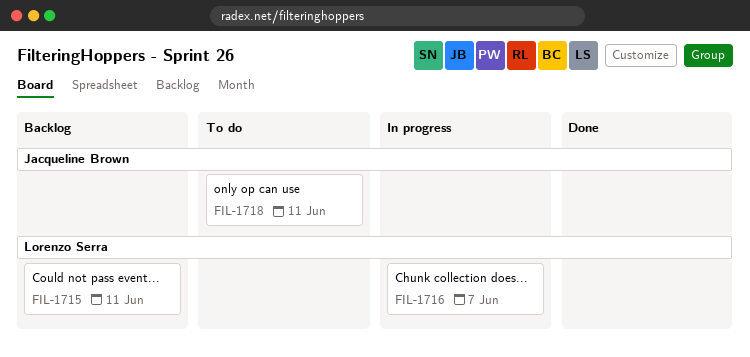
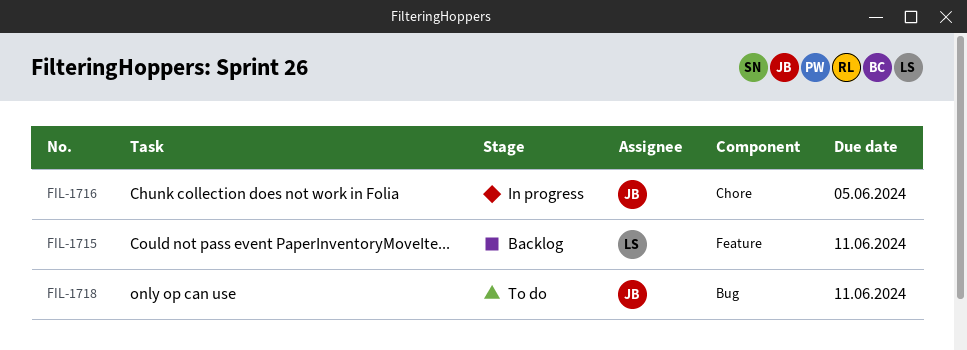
FIL-1716, owner: Lorenzo Serra -> Jacqueline Brown
FIL-1716, due: Jun 7 -> Jun 5

